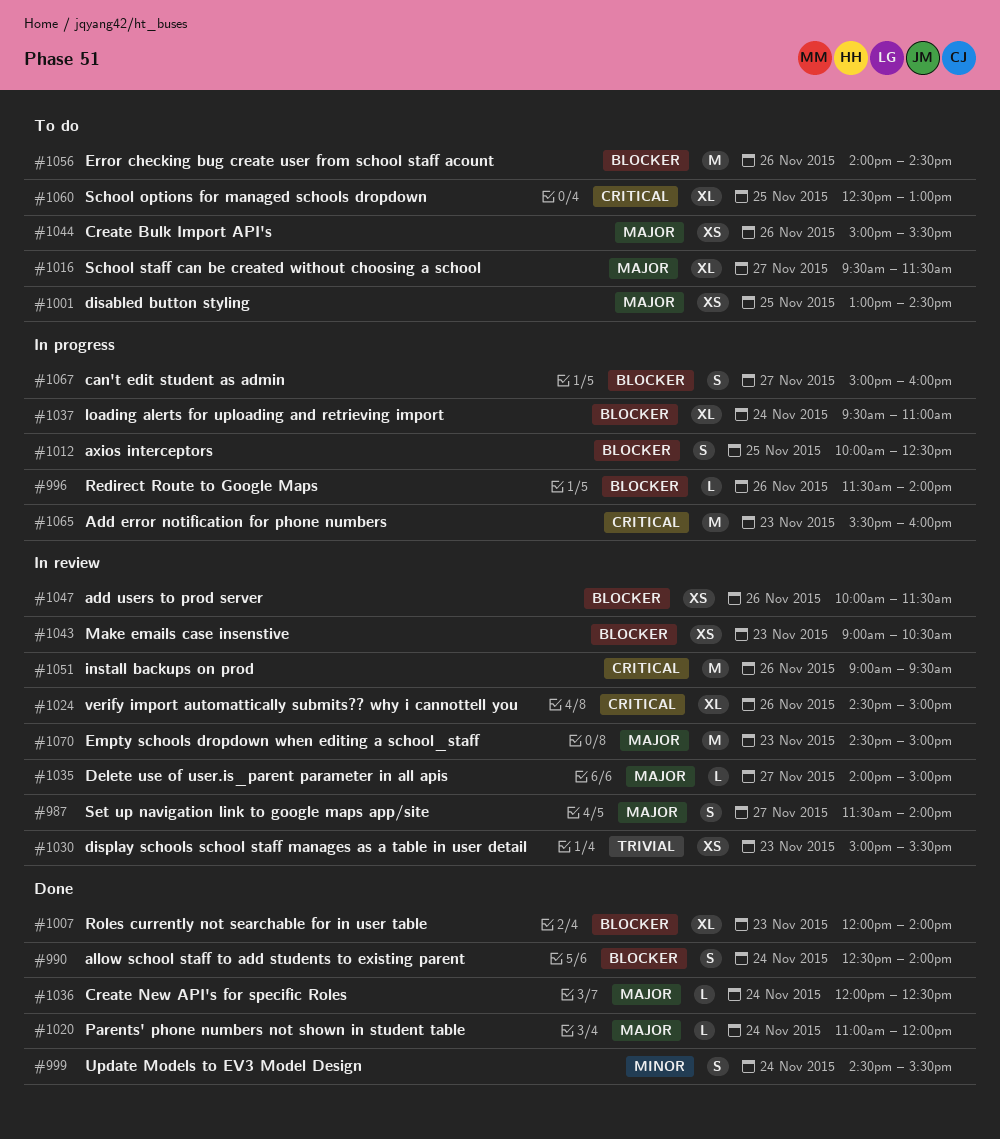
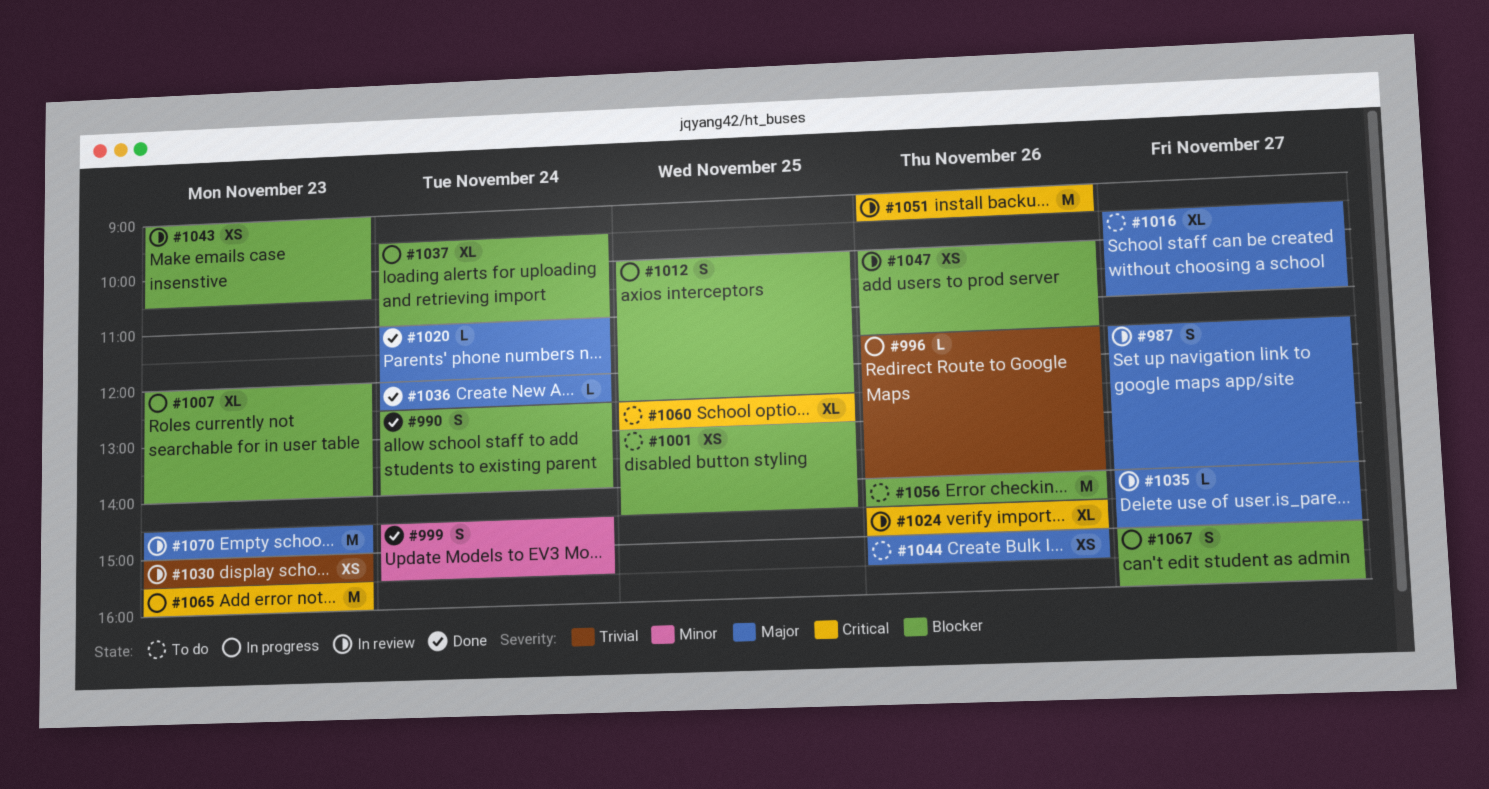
#996, priority: Blocker -> Trivial
#1001, priority: Major -> Blocker
#1007, status: Done -> In progress
#1016, ends: 11:30 -> 11:00

